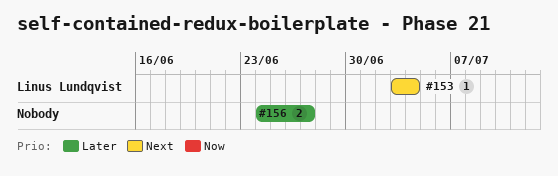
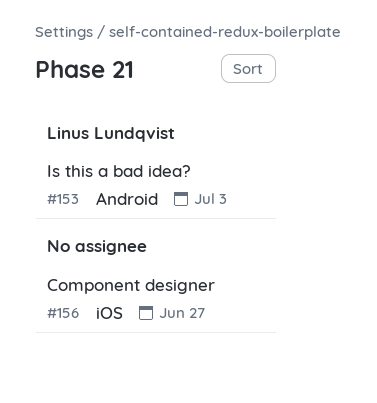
#153, due: Jul 4 -> Jul 3

